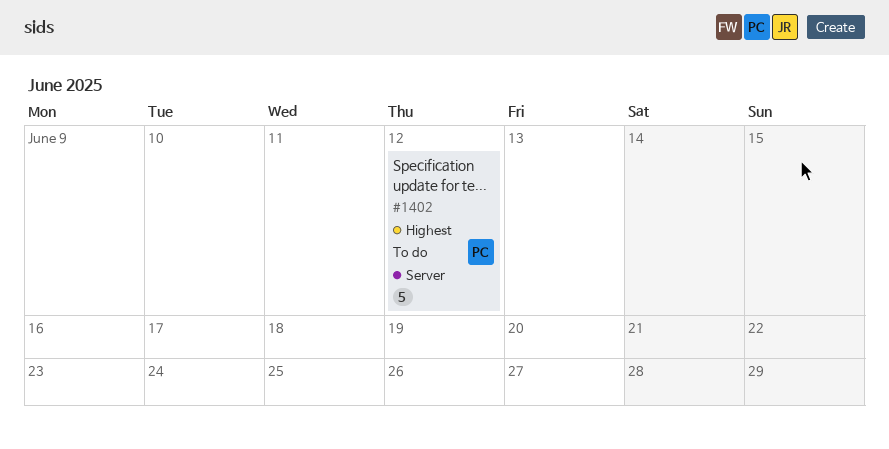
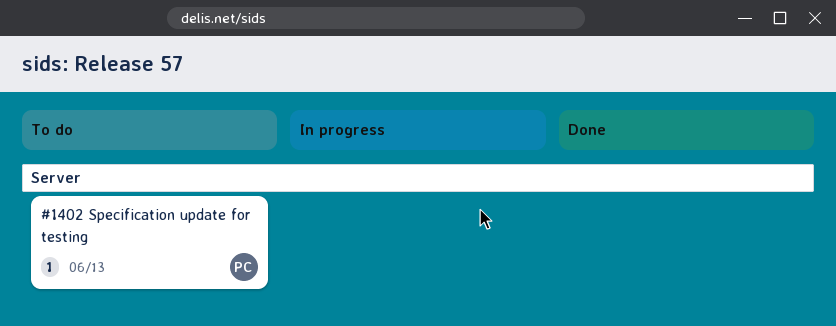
#1402, estimate: 5 -> 1
#1402, due: Jun 12 -> Jun 13

